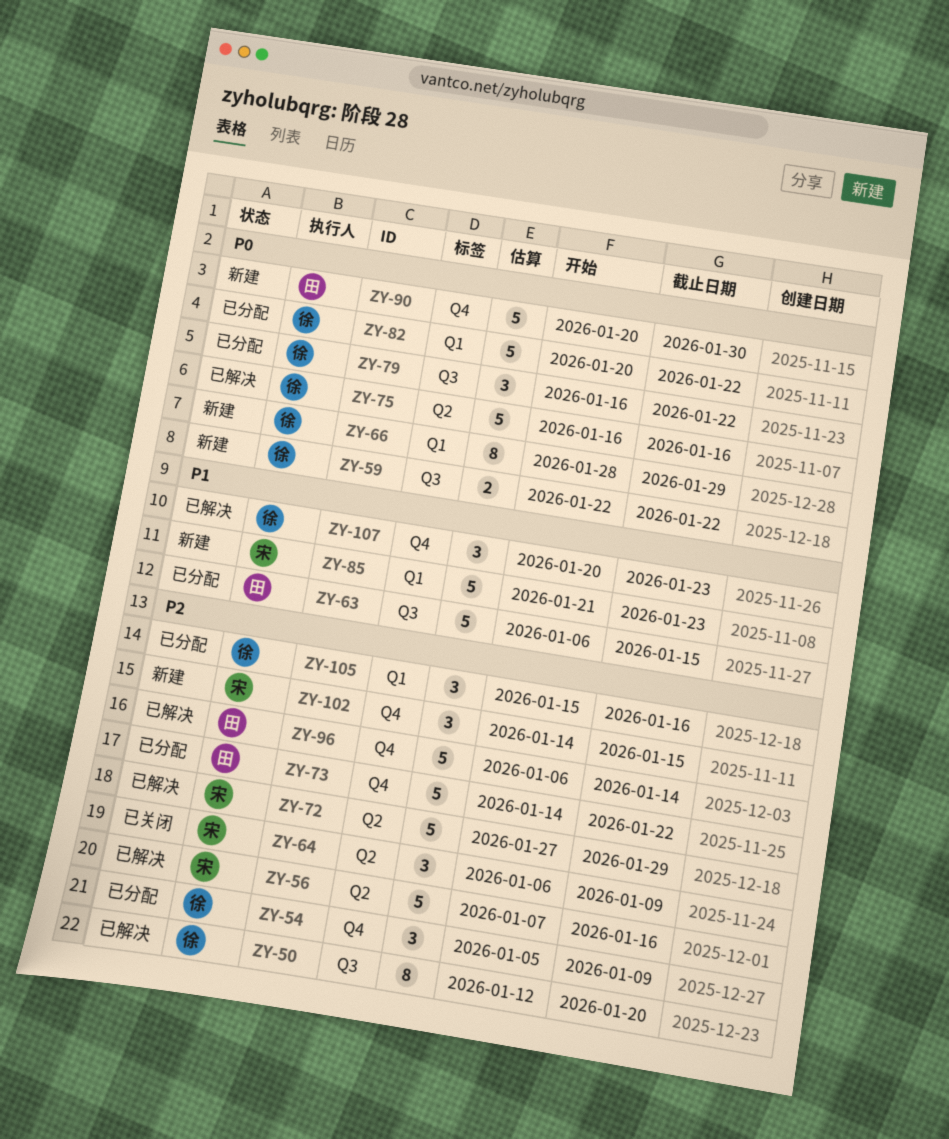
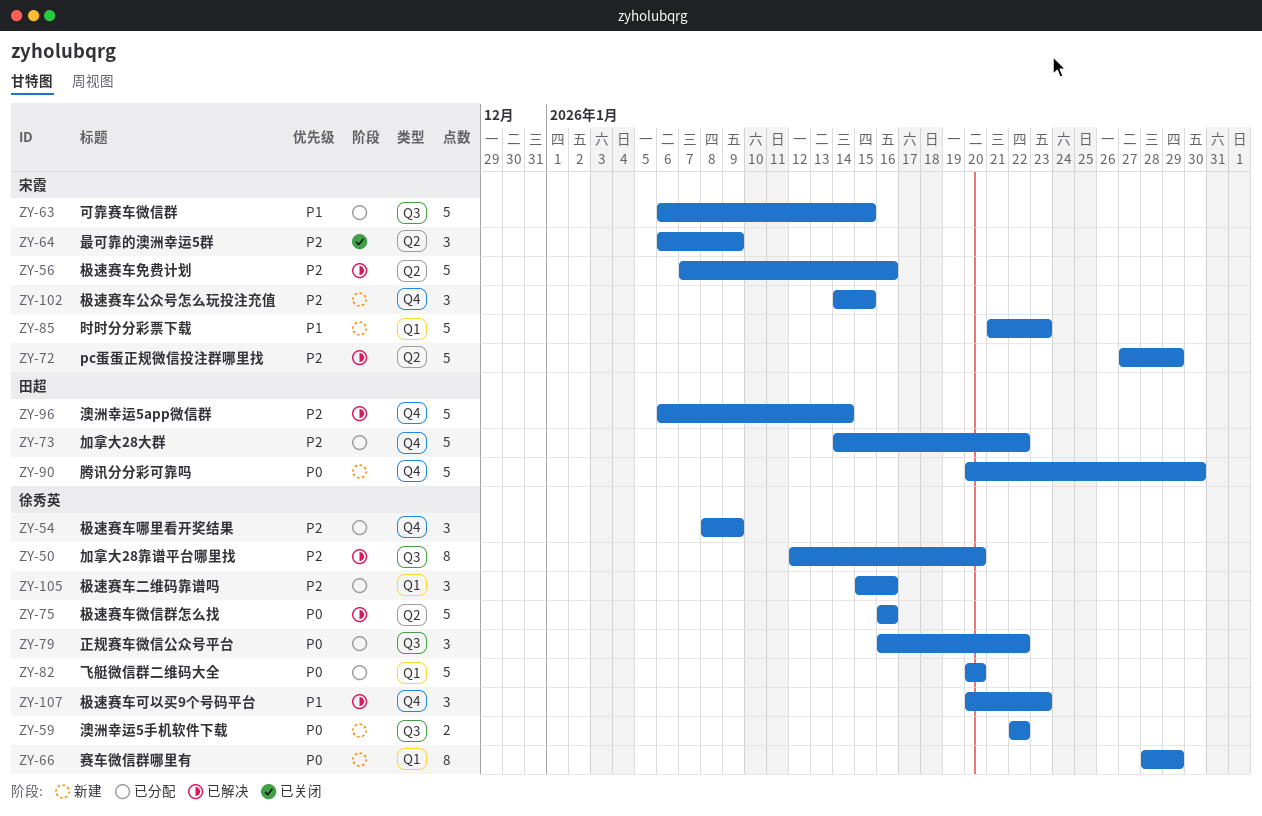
ZY-54, start: Jan 5 -> Jan 8
ZY-63, owner: 田超 -> 宋霞
ZY-82, due: Jan 22 -> Jan 20

